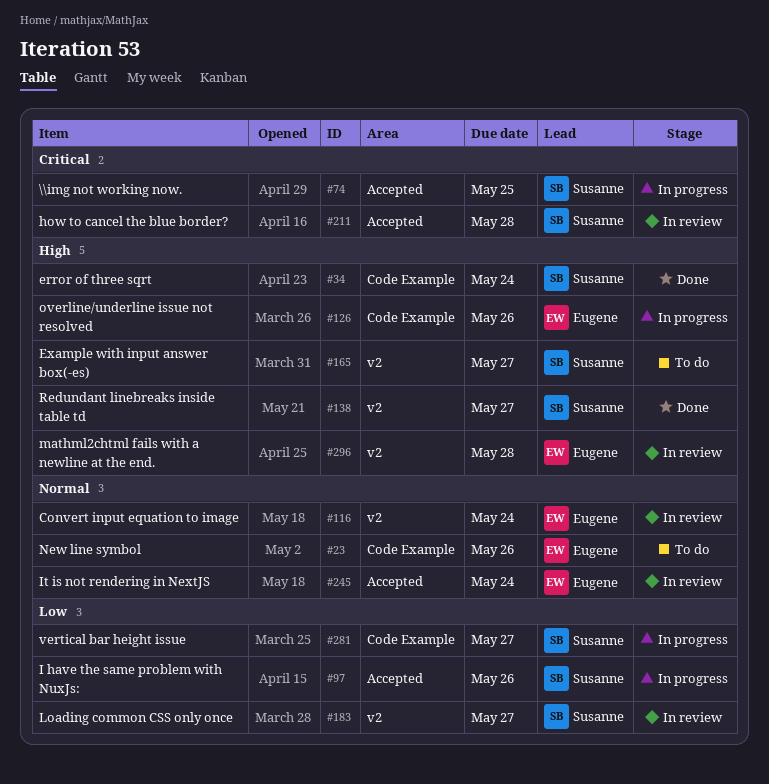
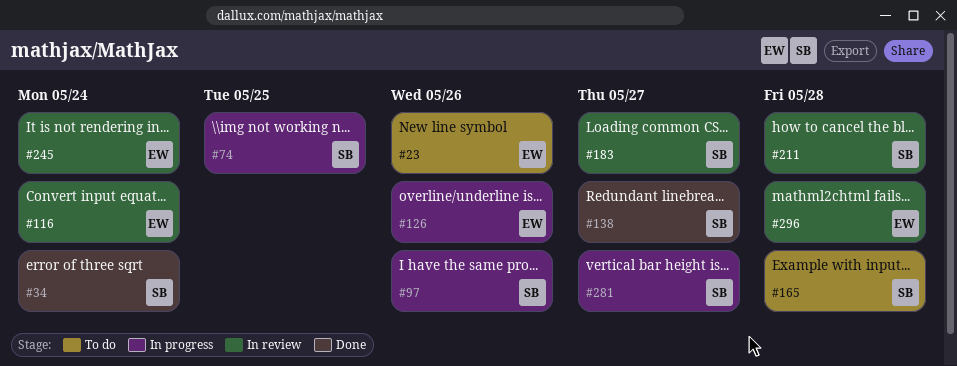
#165, due: May 27 -> May 28

